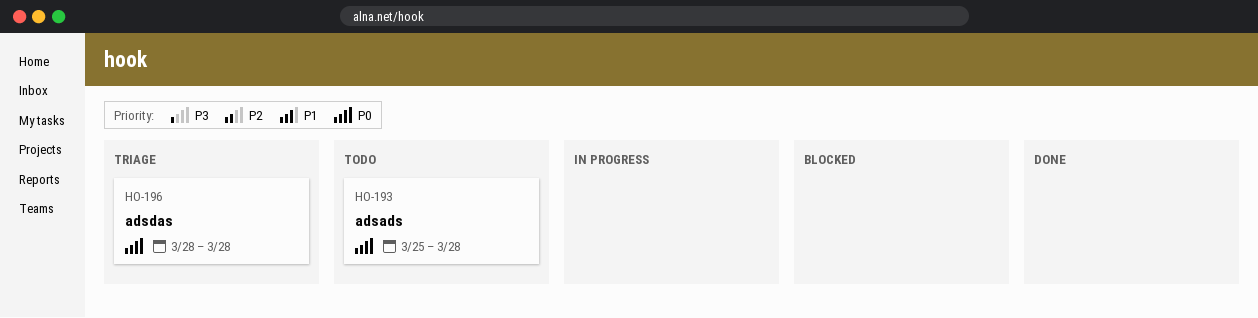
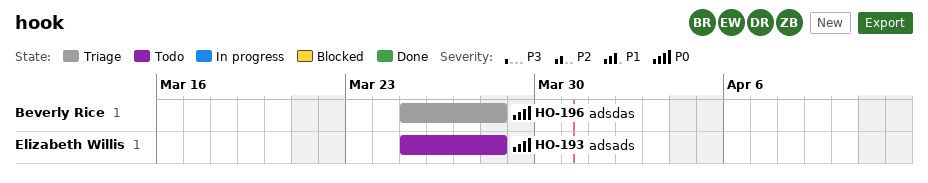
HO-196, start: Mar 28 -> Mar 25

